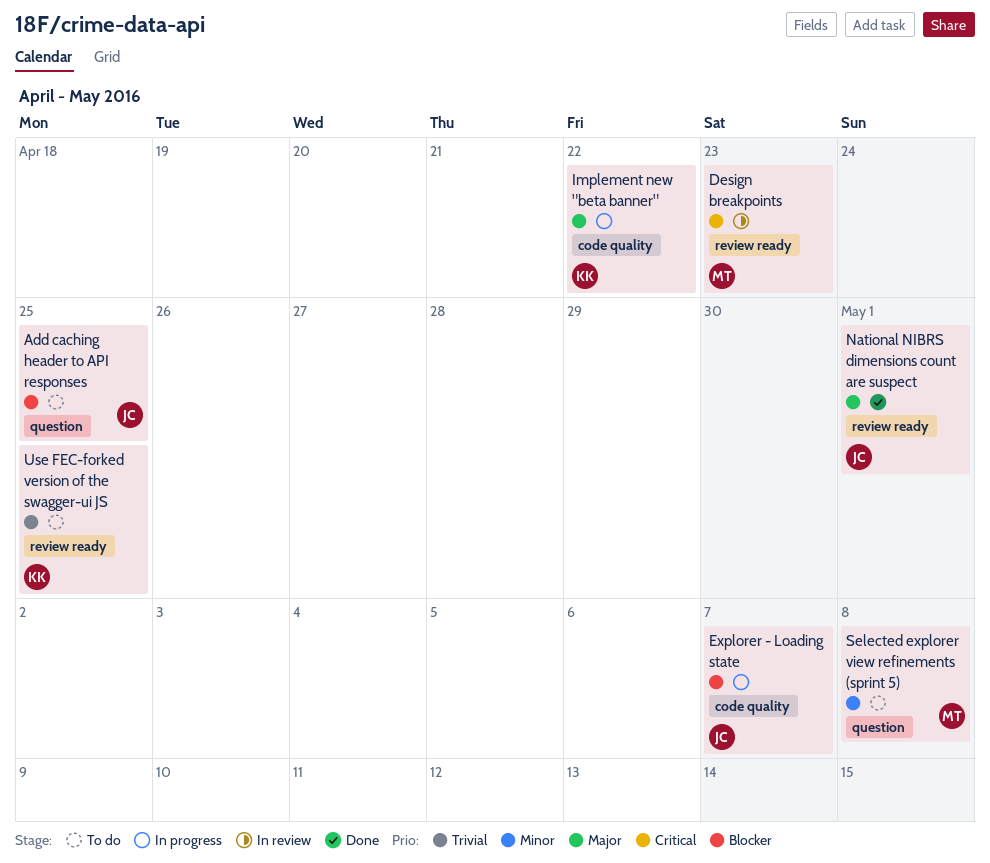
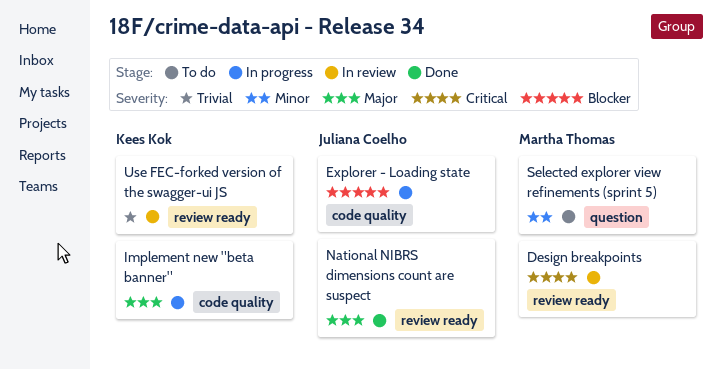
Add caching header to API responses: present -> none
Use FEC-forked version of the swagger-ui JS, status: To do -> In review

